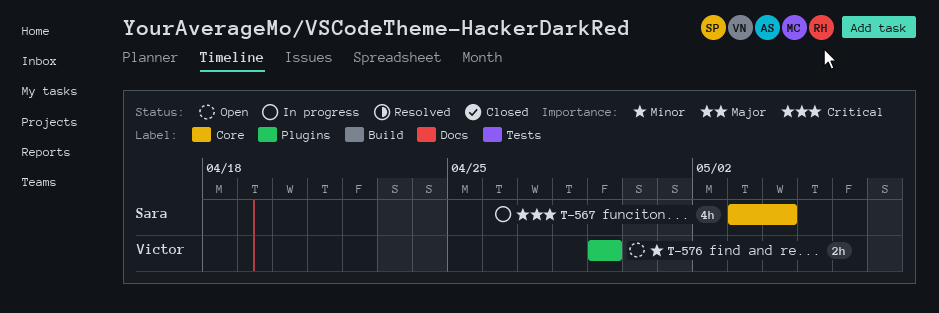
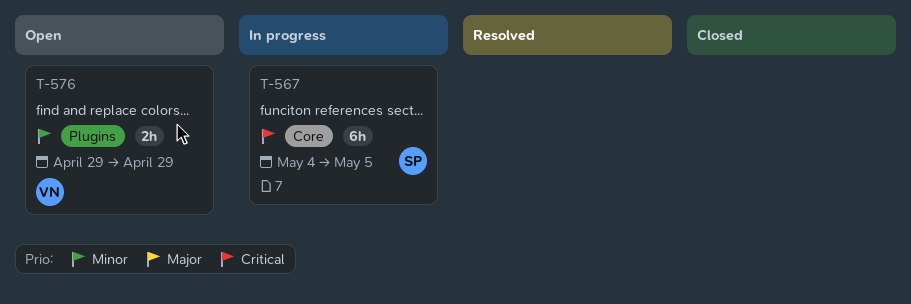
T-567, estimate: 4h -> 6h
T-567, start: May 3 -> May 4
T-567, due: May 4 -> May 5

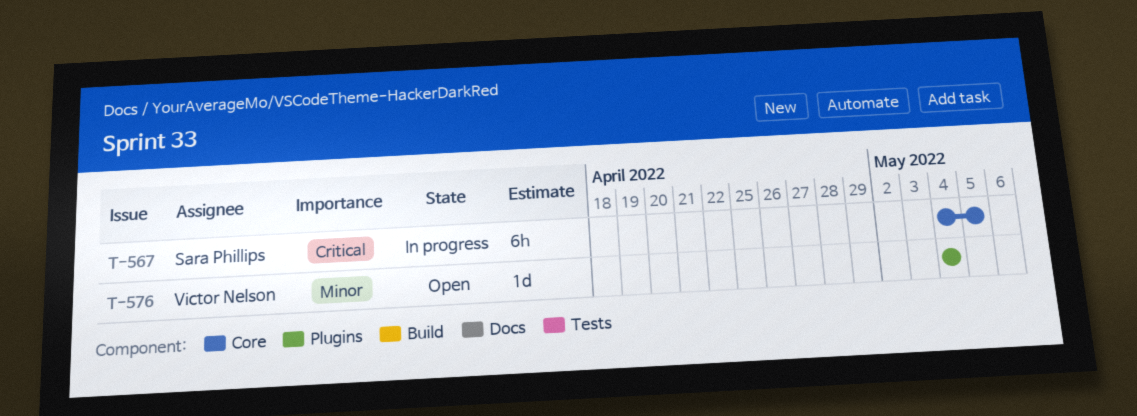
T-576, estimate: 2h -> 1d
T-576, start: Apr 29 -> May 4
T-576, due: Apr 29 -> May 4

